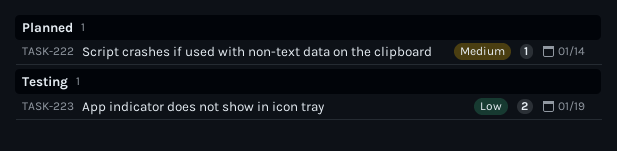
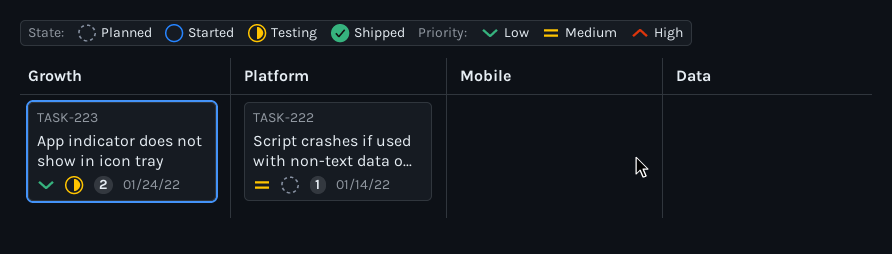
TASK-223, due: Jan 19 -> Jan 24

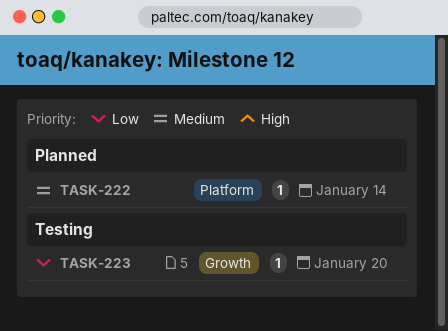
TASK-223, estimate: 2 -> 1
TASK-223, due: Jan 24 -> Jan 20

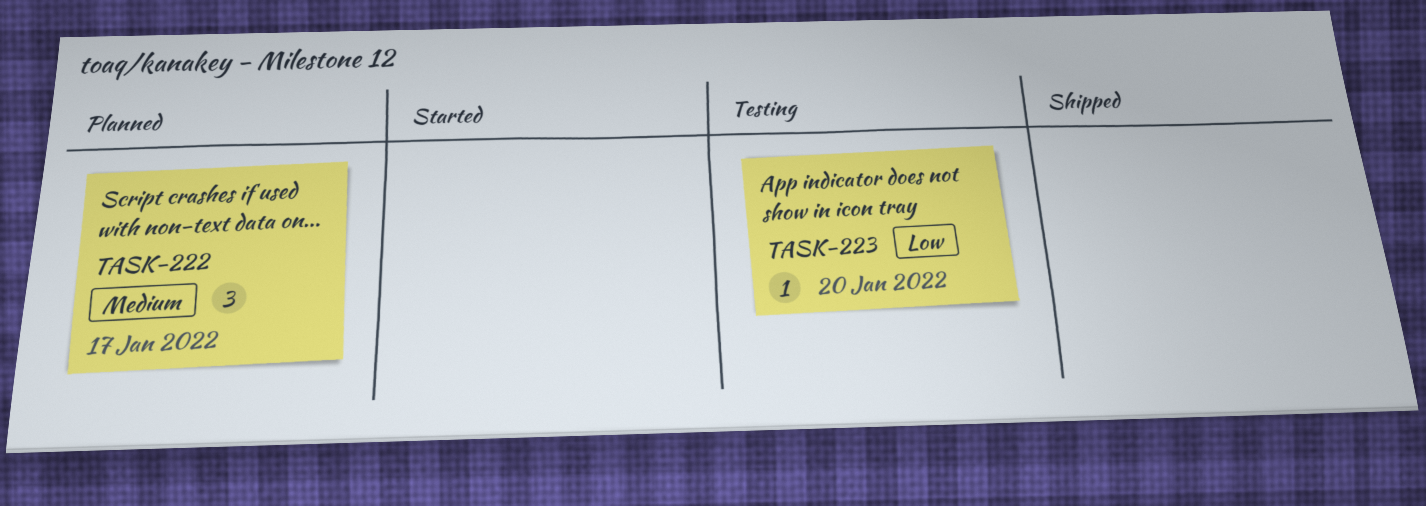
TASK-222, estimate: 1 -> 3
TASK-222, due: Jan 14 -> Jan 17

